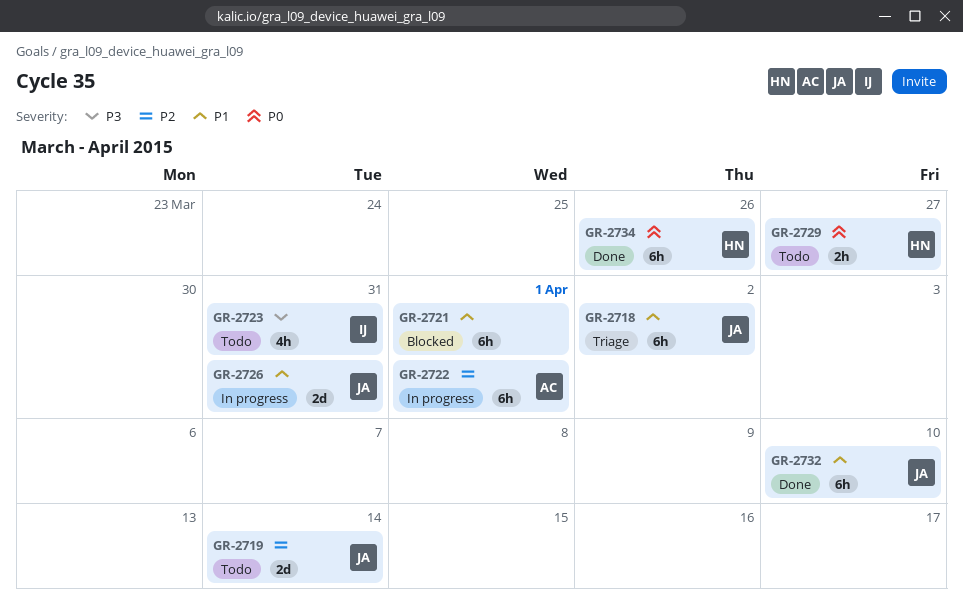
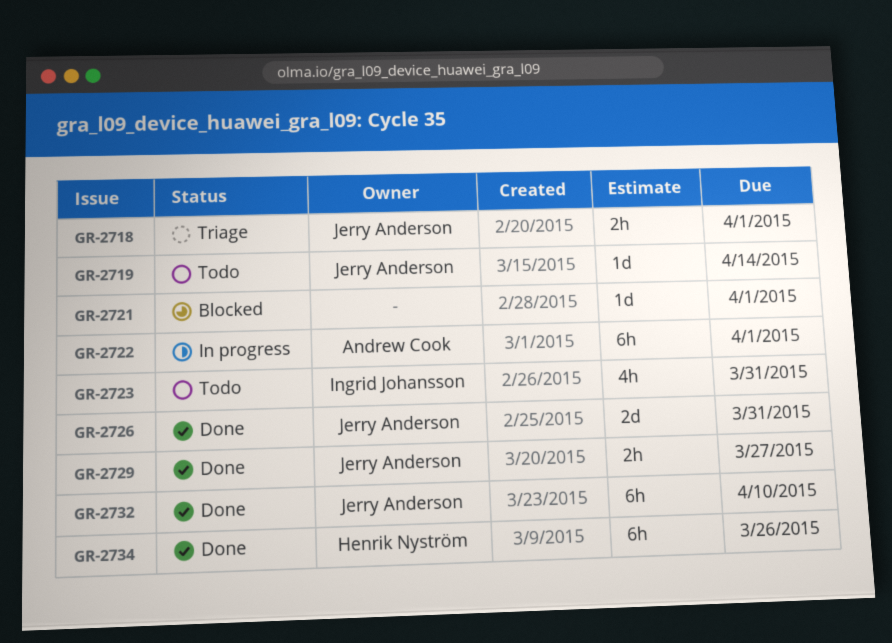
GR-2718, estimate: 6h -> 2h
GR-2718, due: Apr 2 -> Apr 1
GR-2719, estimate: 2d -> 1d
GR-2721, estimate: 6h -> 1d
GR-2726, status: In progress -> Done
GR-2729, status: Todo -> Done
GR-2729, owner: Henrik Nyström -> Jerry Anderson

